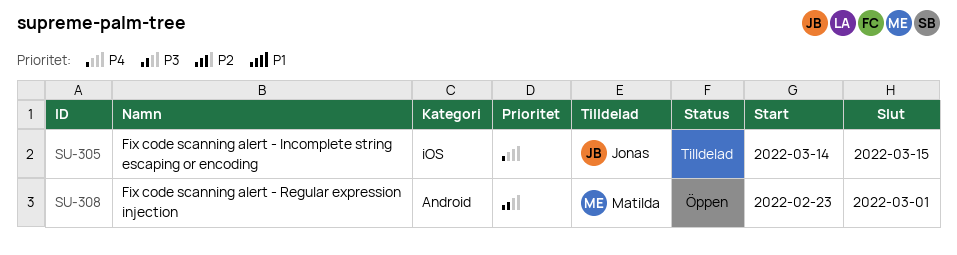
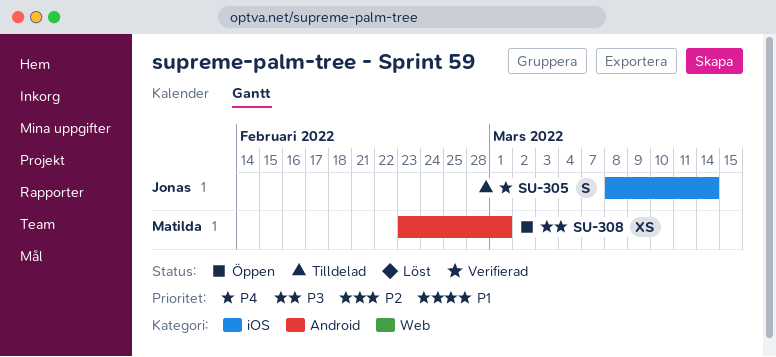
SU-305, start: Mar 14 -> Mar 8
SU-305, due: Mar 15 -> Mar 14

